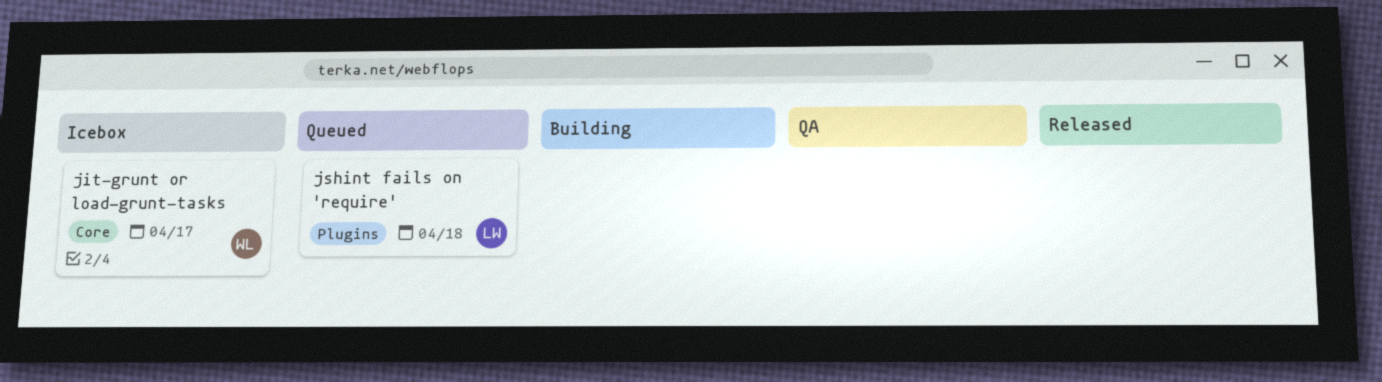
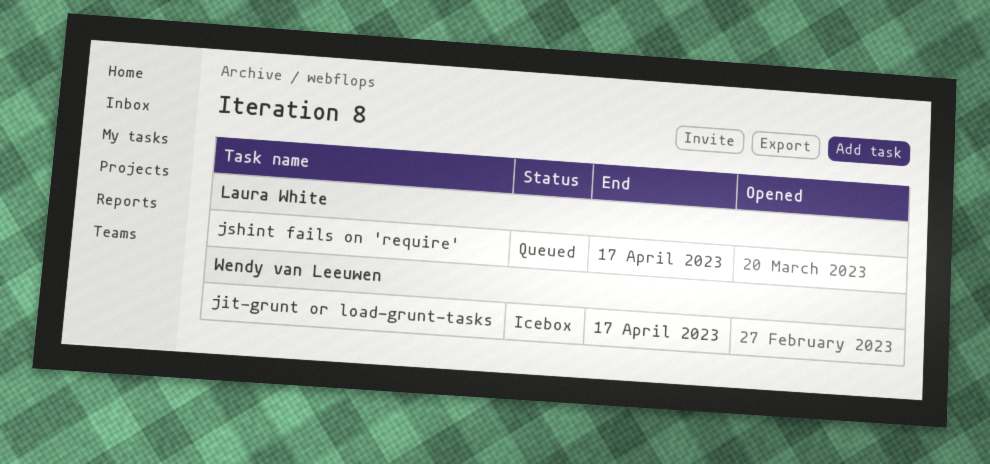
jshint fails on 'require', due: Apr 18 -> Apr 17

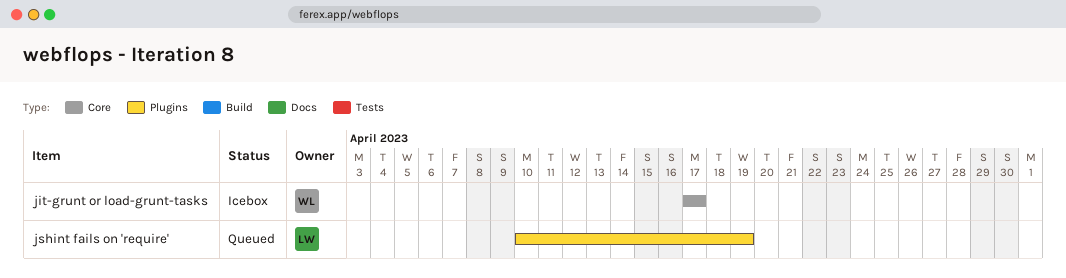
jshint fails on 'require', due: Apr 17 -> Apr 19

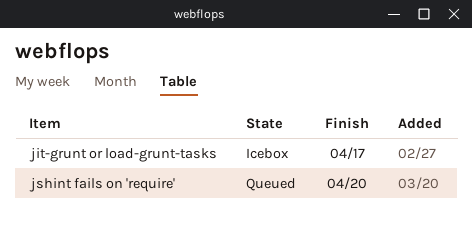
jshint fails on 'require', due: Apr 19 -> Apr 20

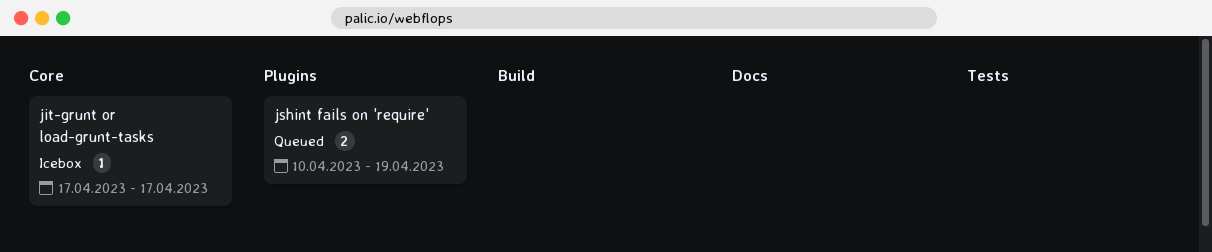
jshint fails on 'require', due: Apr 20 -> Apr 19

